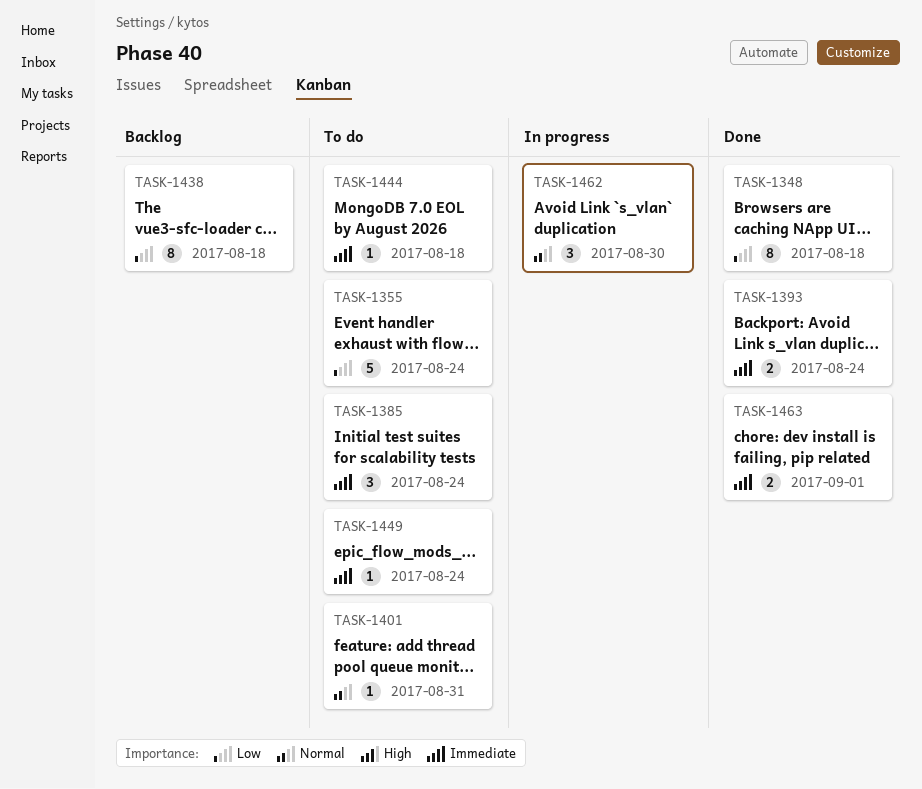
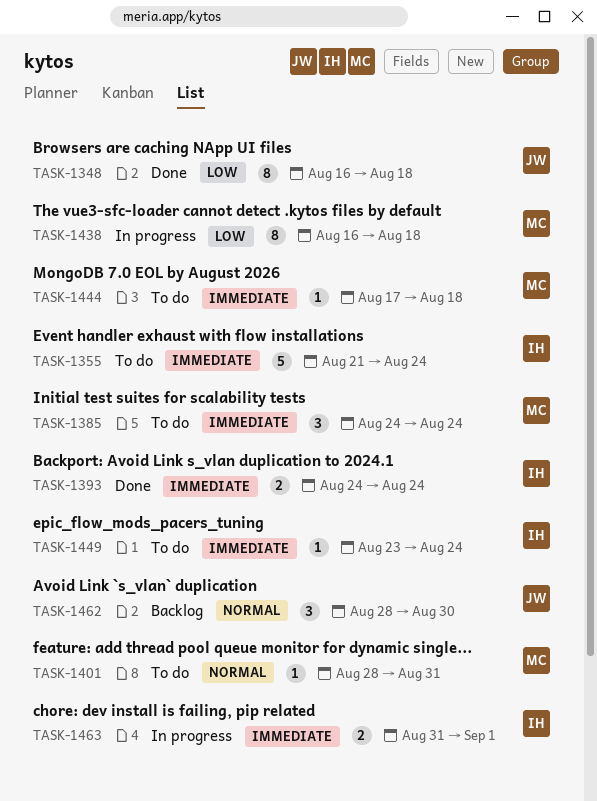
TASK-1355, priority: Low -> Immediate
TASK-1438, status: Backlog -> In progress
TASK-1462, status: In progress -> Backlog
TASK-1463, status: Done -> In progress

